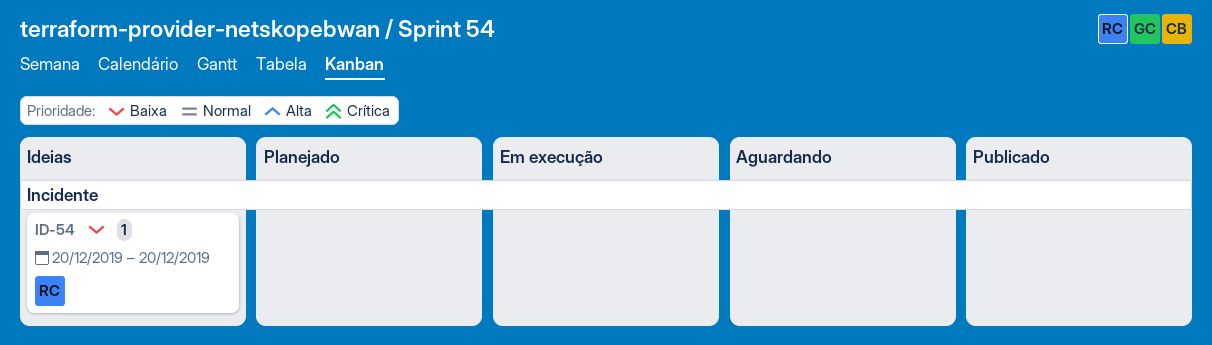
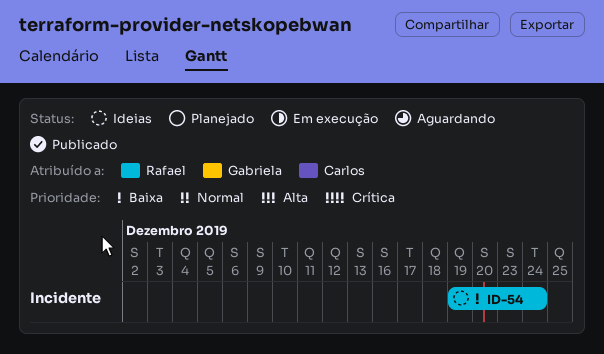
ID-54, start: Dec 20 -> Dec 19
ID-54, due: Dec 20 -> Dec 24

